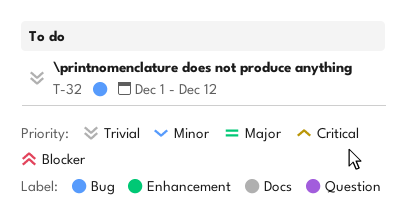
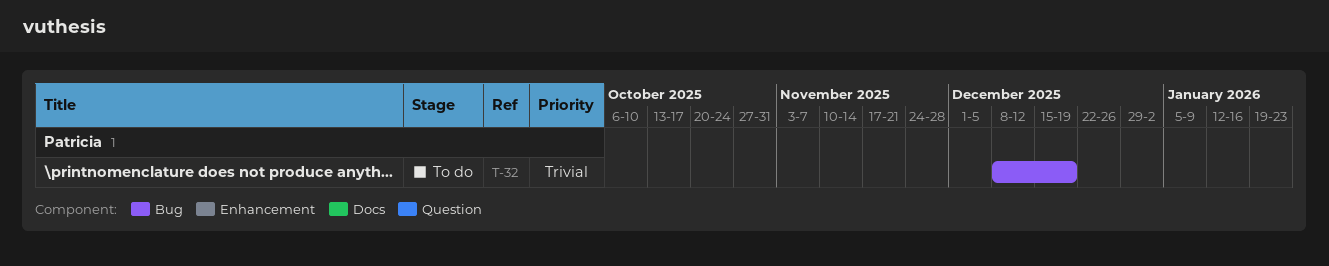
T-32, start: Dec 1 -> Dec 8
T-32, due: Dec 12 -> Dec 19

